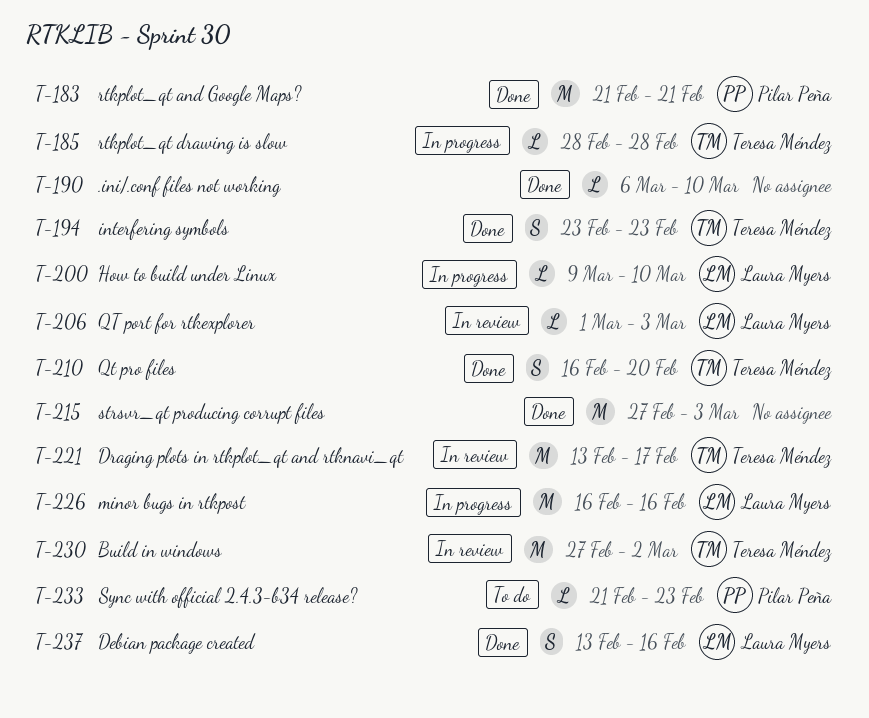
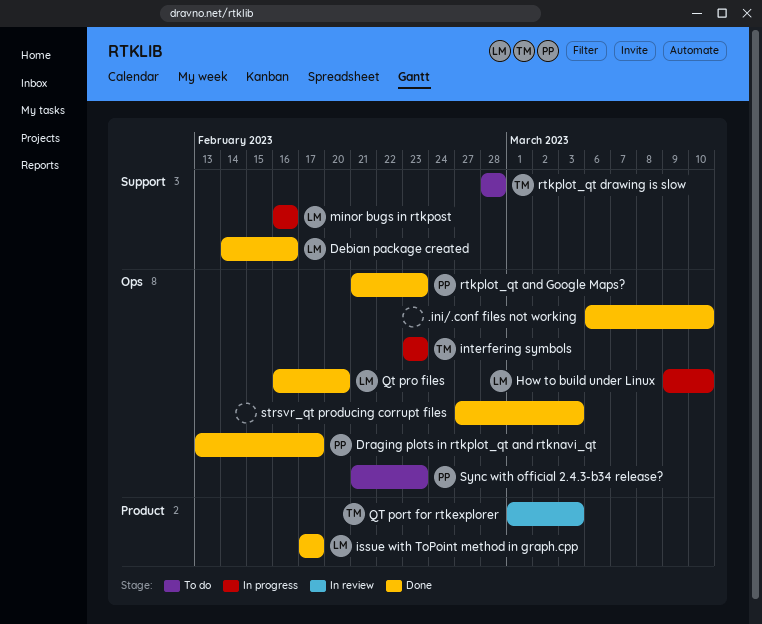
Build in windows: present -> none
Debian package created, start: Feb 13 -> Feb 14
Draging plots in rtkplot_qt and rtknavi_qt, status: In review -> Done
Draging plots in rtkplot_qt and rtknavi_qt, owner: Teresa Méndez -> Pilar Peña
interfering symbols, status: Done -> In progress
issue with ToPoint method in graph.cpp: none -> present
QT port for rtkexplorer, owner: Laura Myers -> Teresa Méndez
Qt pro files, owner: Teresa Méndez -> Laura Myers
rtkplot_qt and Google Maps?, due: Feb 21 -> Feb 23
rtkplot_qt drawing is slow, status: In progress -> To do

